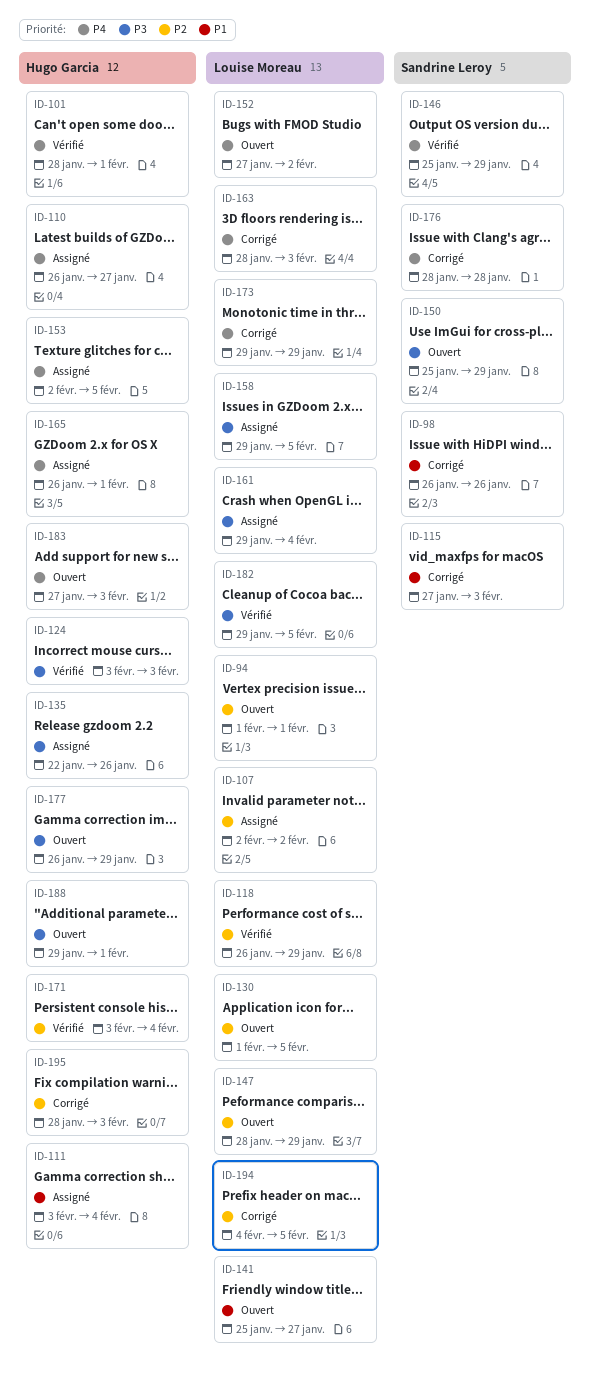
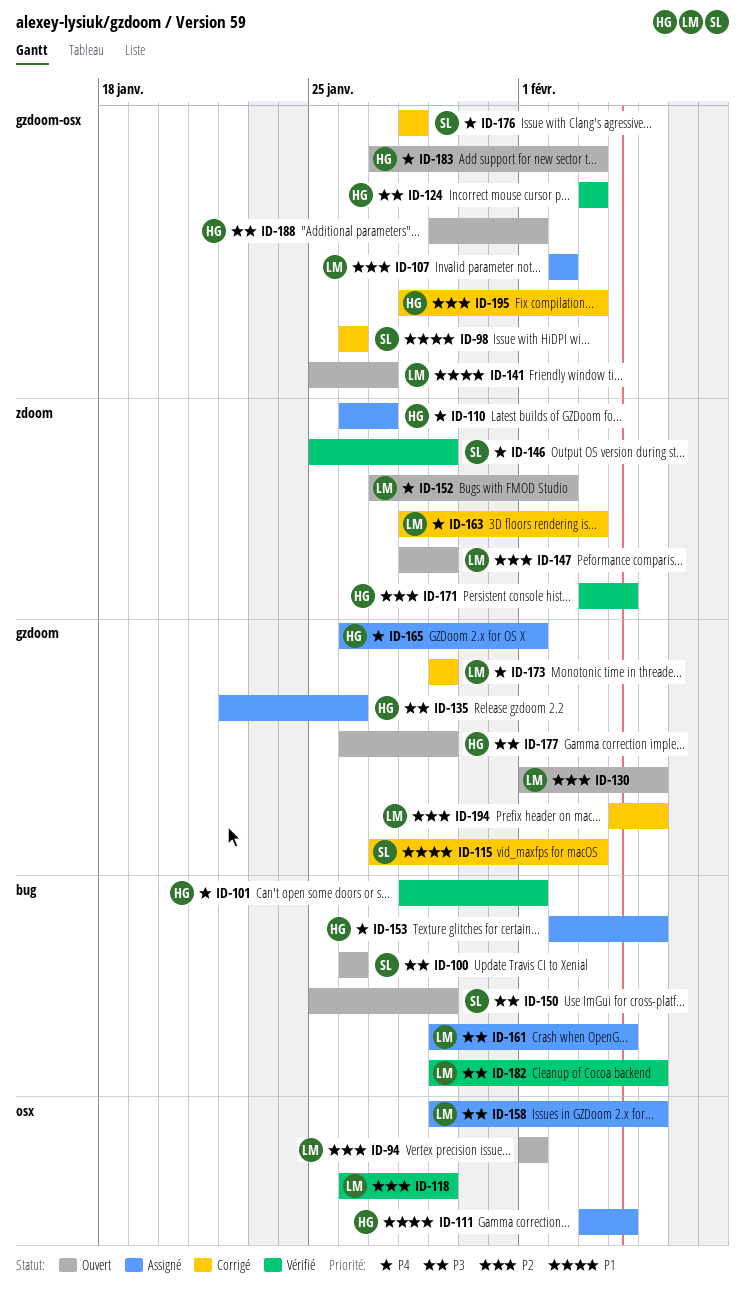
ID-100: none -> present

